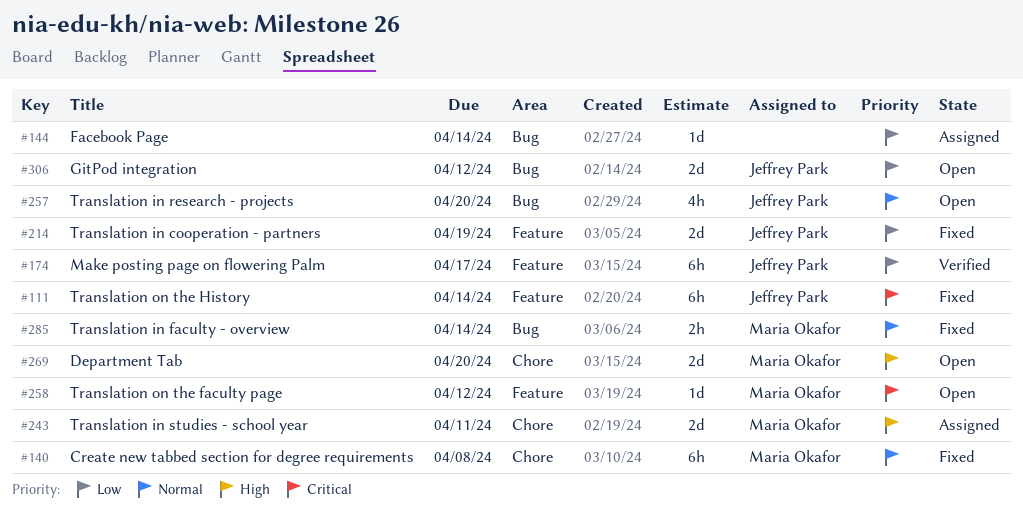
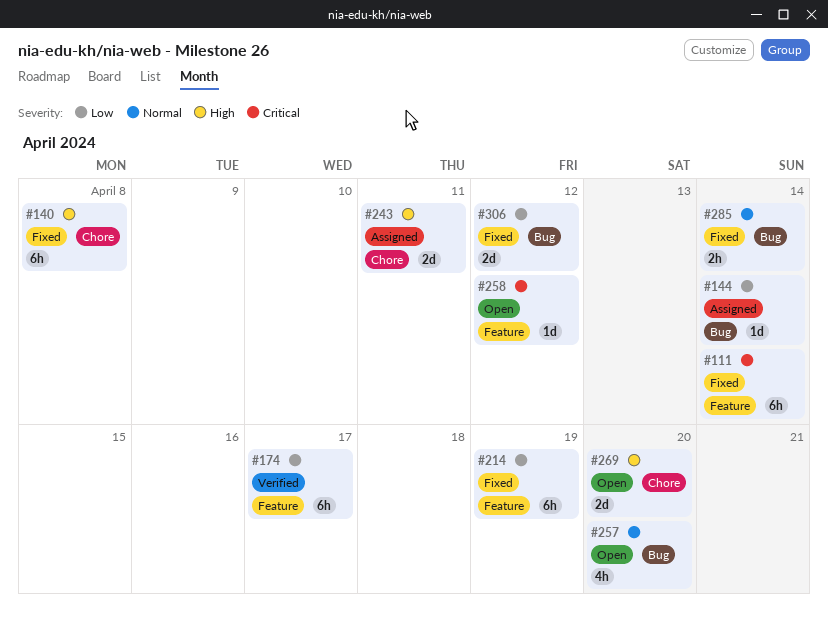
#140, priority: Normal -> High
#214, estimate: 2d -> 6h
#306, status: Open -> Fixed

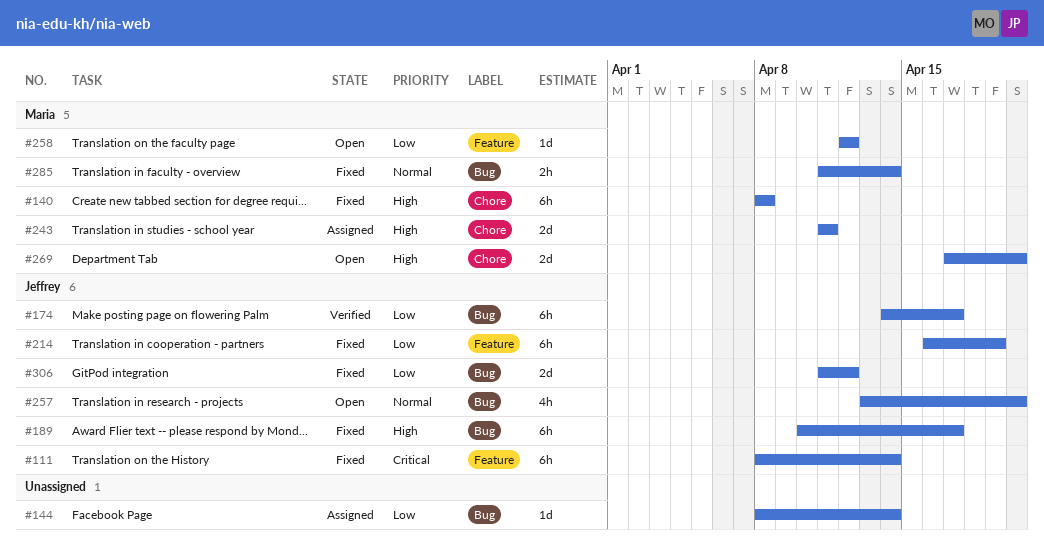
#174, label: Feature -> Bug
#189: none -> present
#258, priority: Critical -> Low

